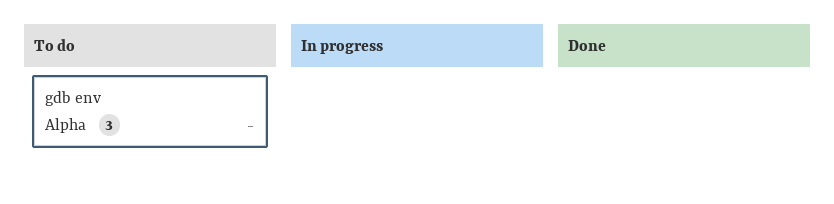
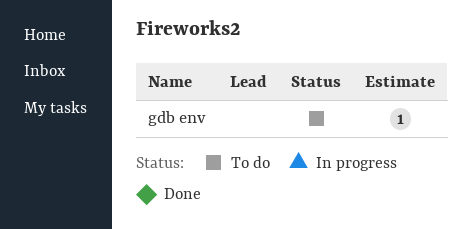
gdb env, estimate: 3 -> 1

